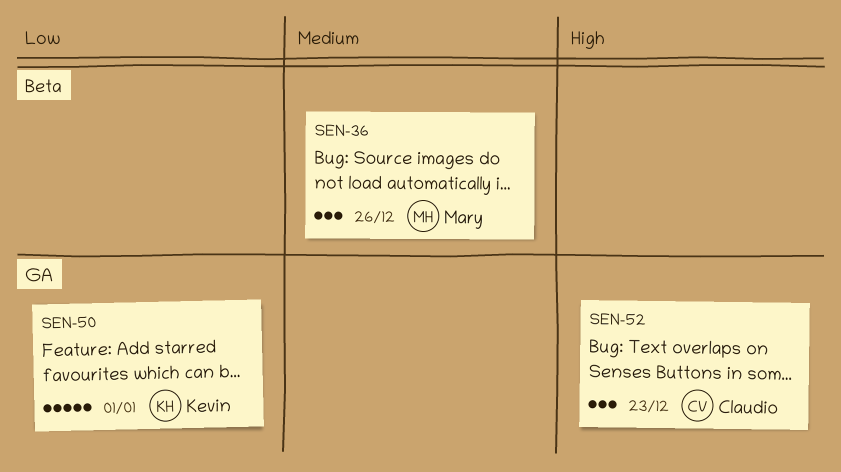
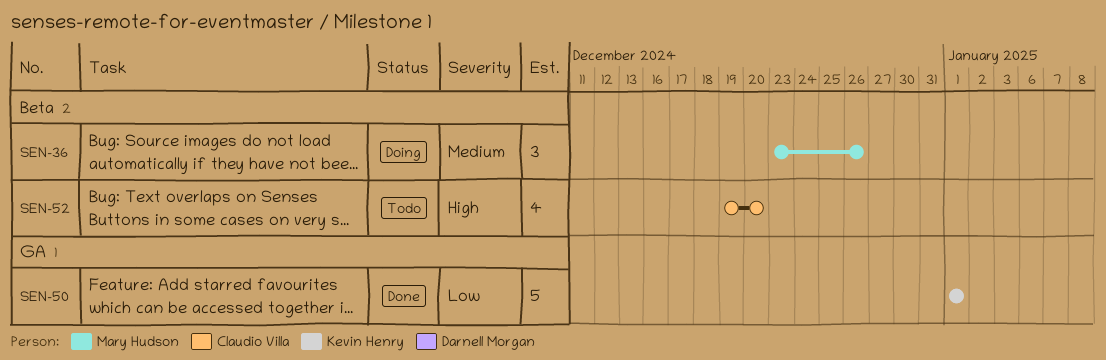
SEN-52, label: GA -> Beta
SEN-52, estimate: 3 -> 4
SEN-52, due: Dec 23 -> Dec 20

